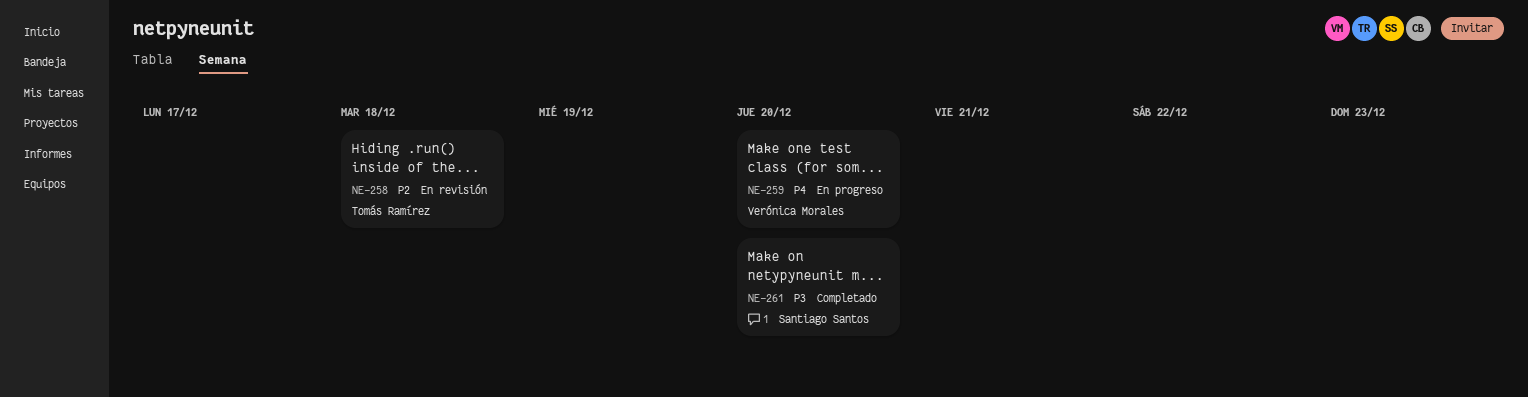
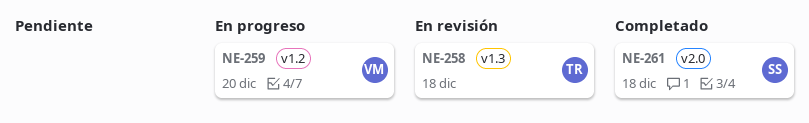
NE-261, day: Dec 20 -> Dec 18

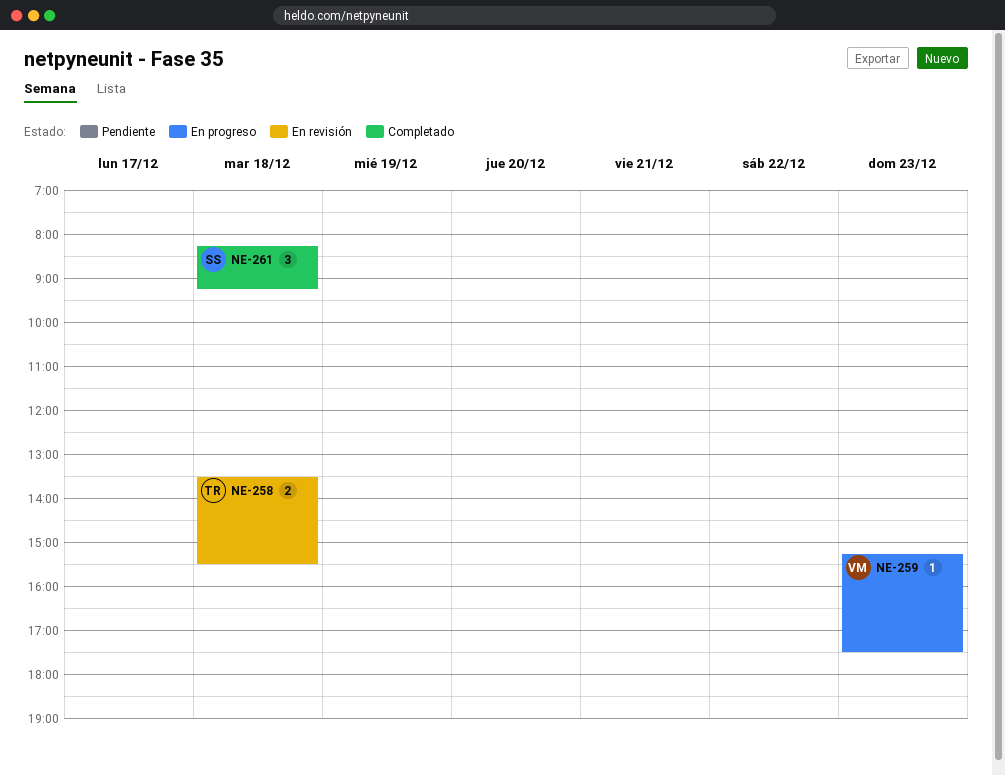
NE-259, day: Dec 20 -> Dec 23

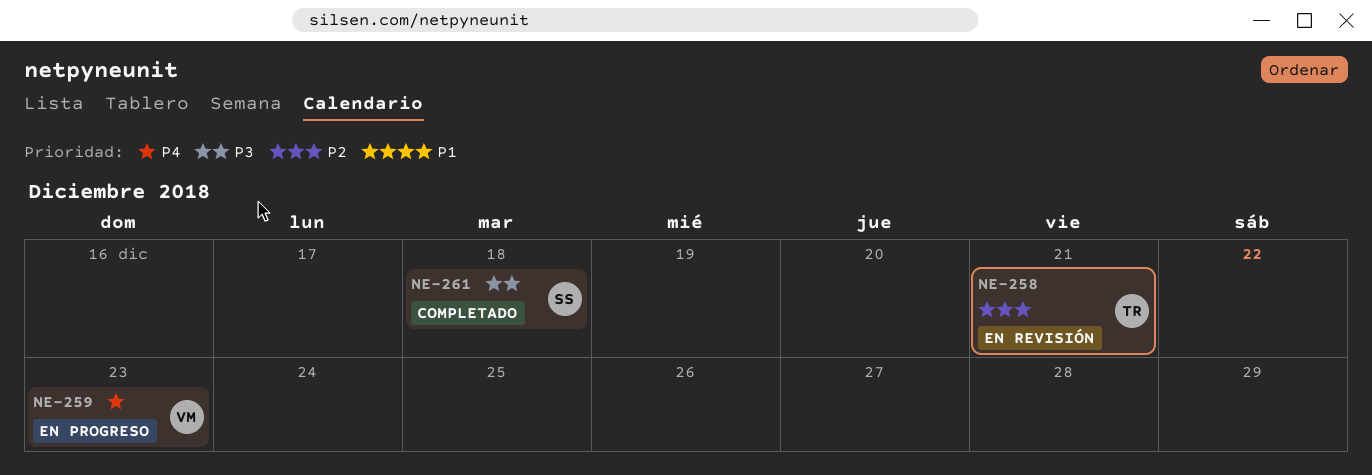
NE-258, day: Dec 18 -> Dec 21

